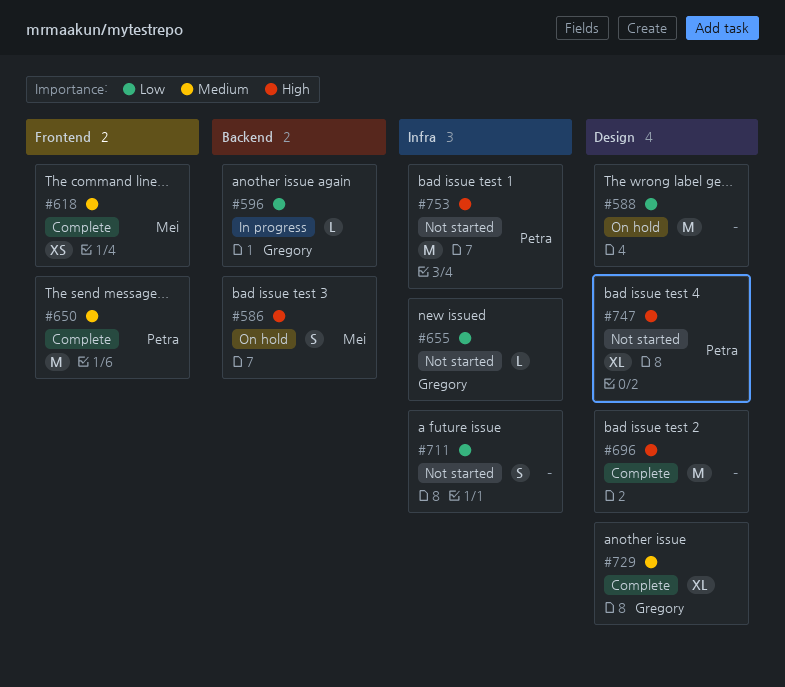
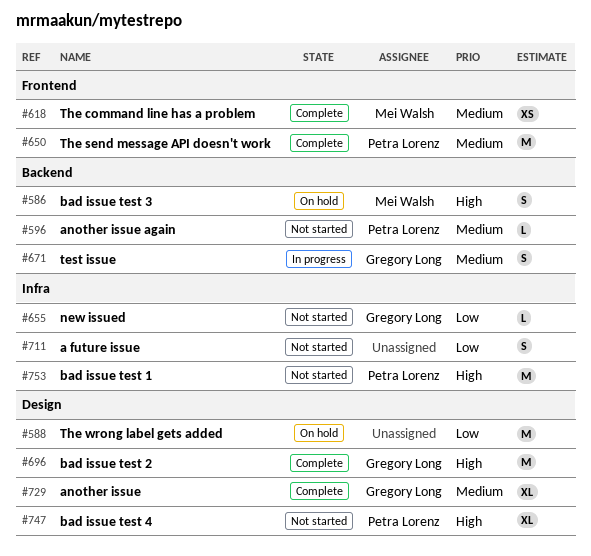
#596, status: In progress -> Not started
#596, owner: Gregory Long -> Petra Lorenz
#596, priority: Low -> Medium
#671: none -> present
#696, owner: none -> Gregory Long

